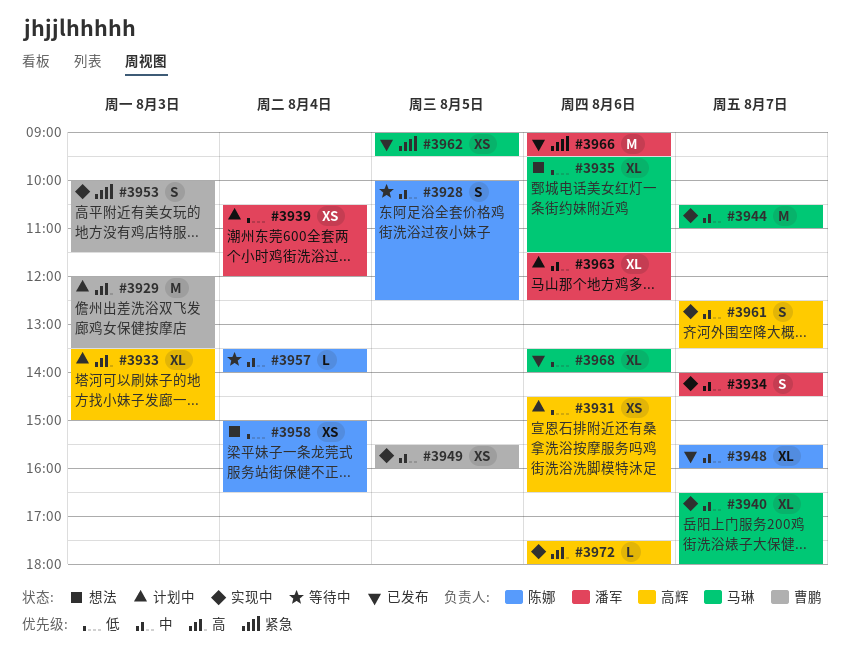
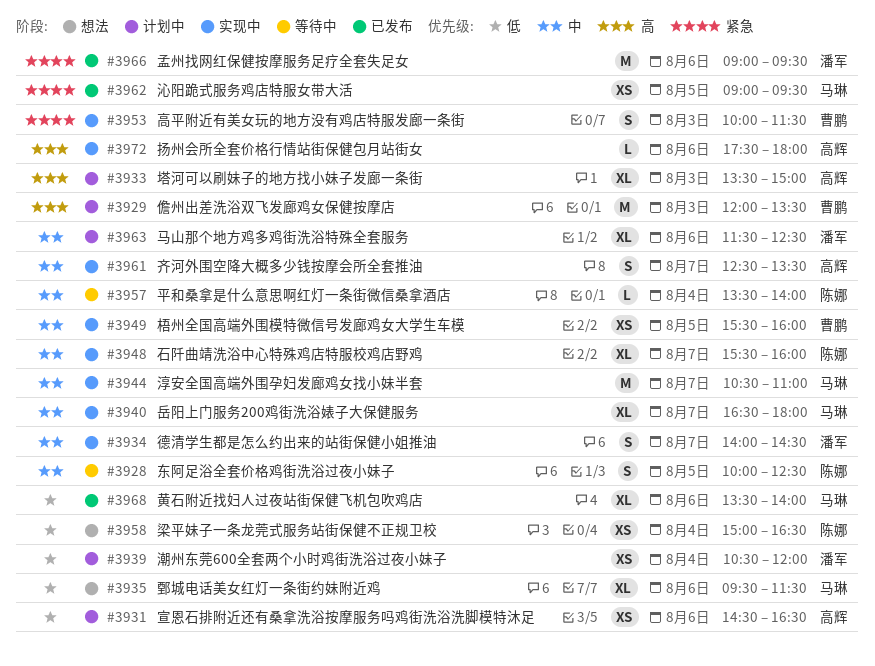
#3948, status: 已发布 -> 实现中

